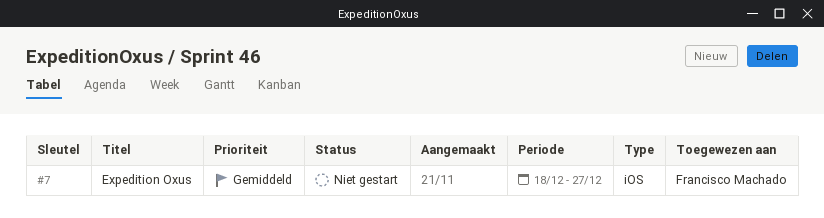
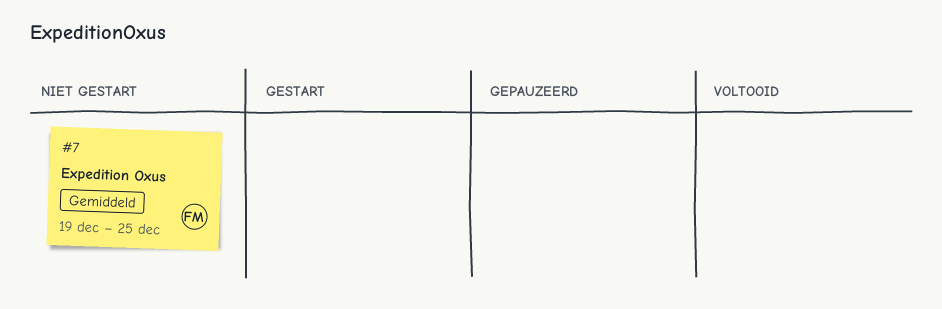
#7, start: Dec 18 -> Dec 19
#7, due: Dec 27 -> Dec 25

